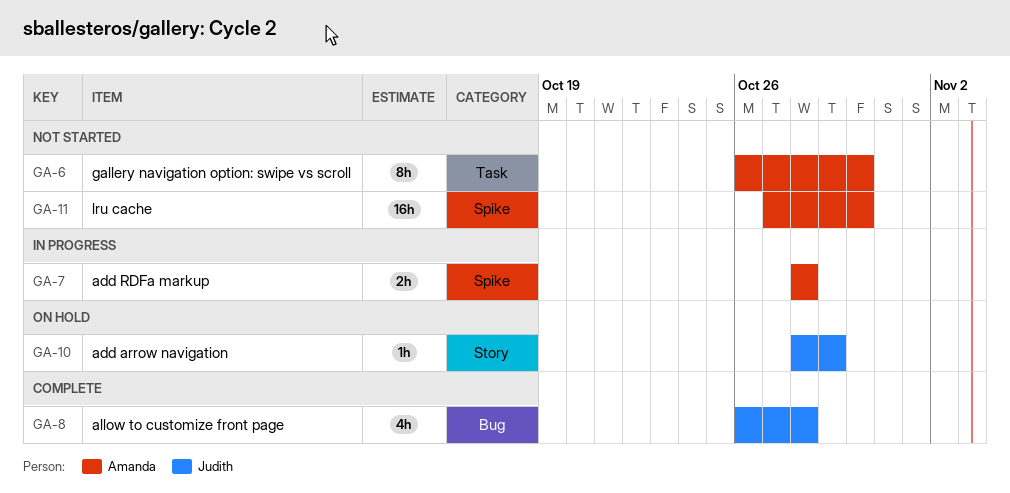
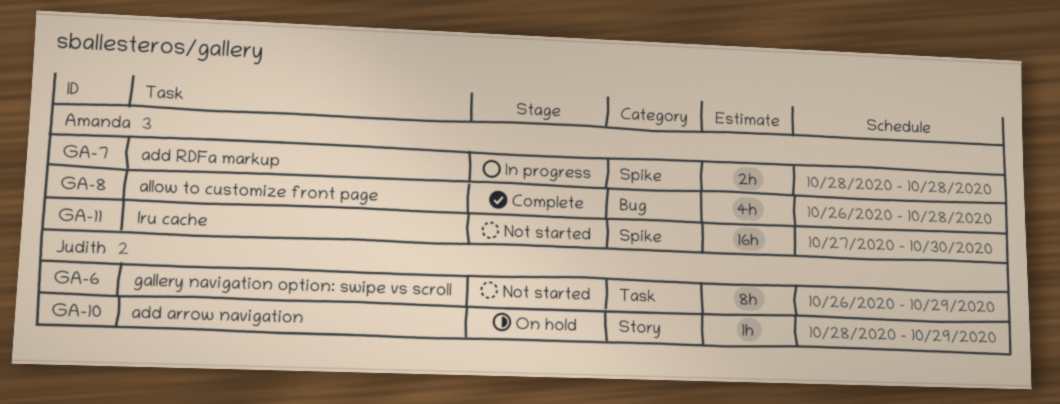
GA-6, owner: Amanda -> Judith
GA-6, due: Oct 30 -> Oct 29
GA-8, owner: Judith -> Amanda

